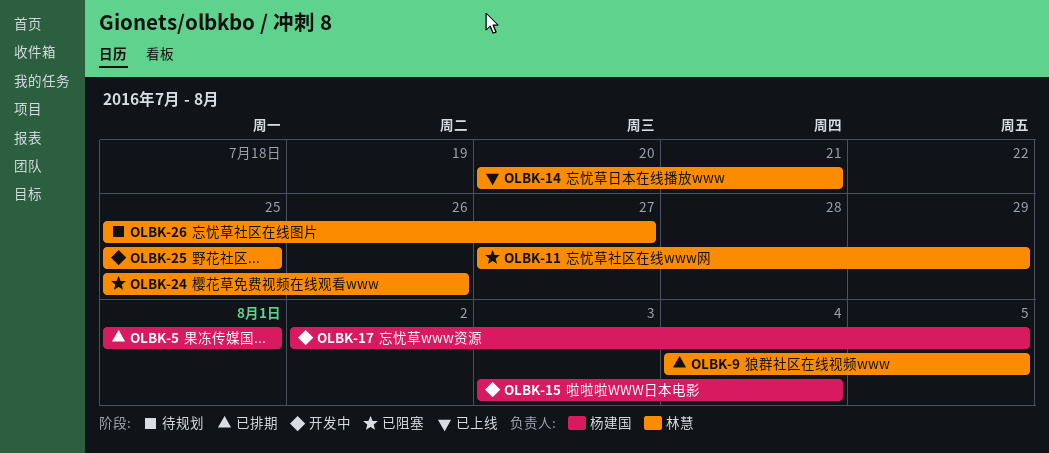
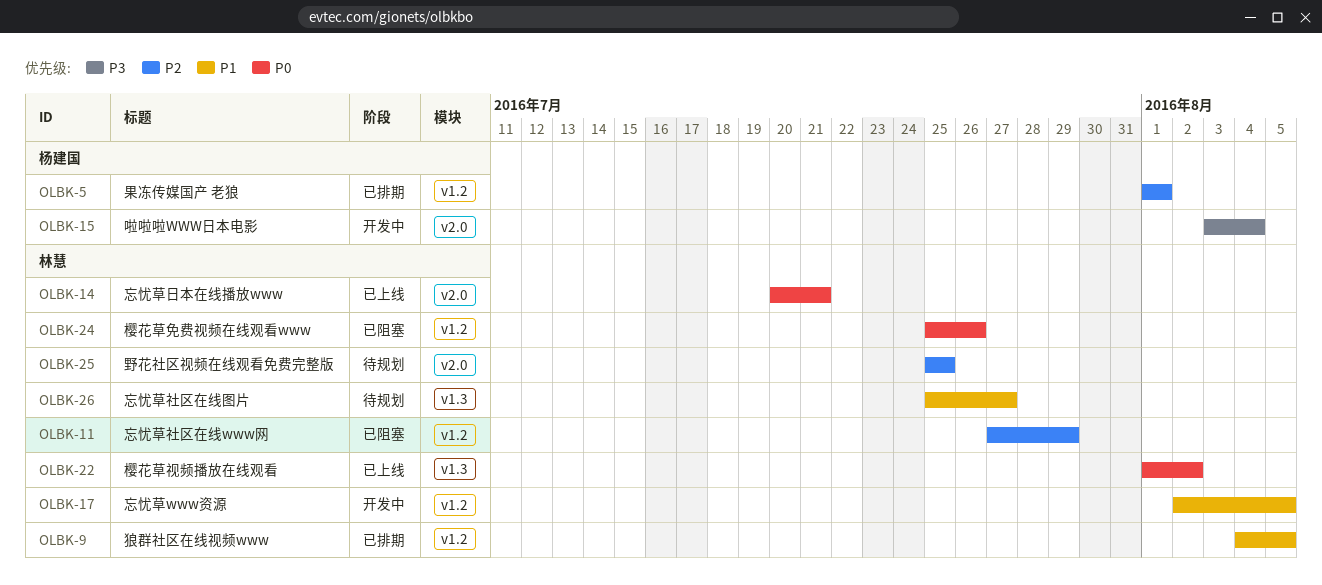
OLBK-17, owner: 杨建国 -> 林慧
OLBK-22: none -> present
OLBK-25, status: 开发中 -> 待规划

